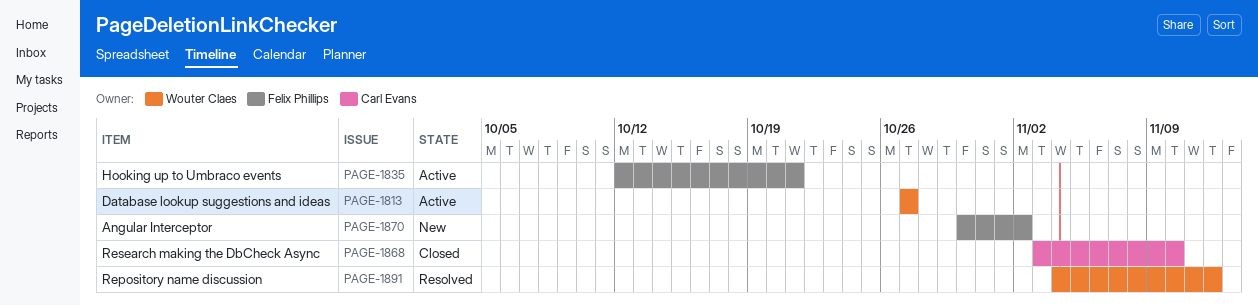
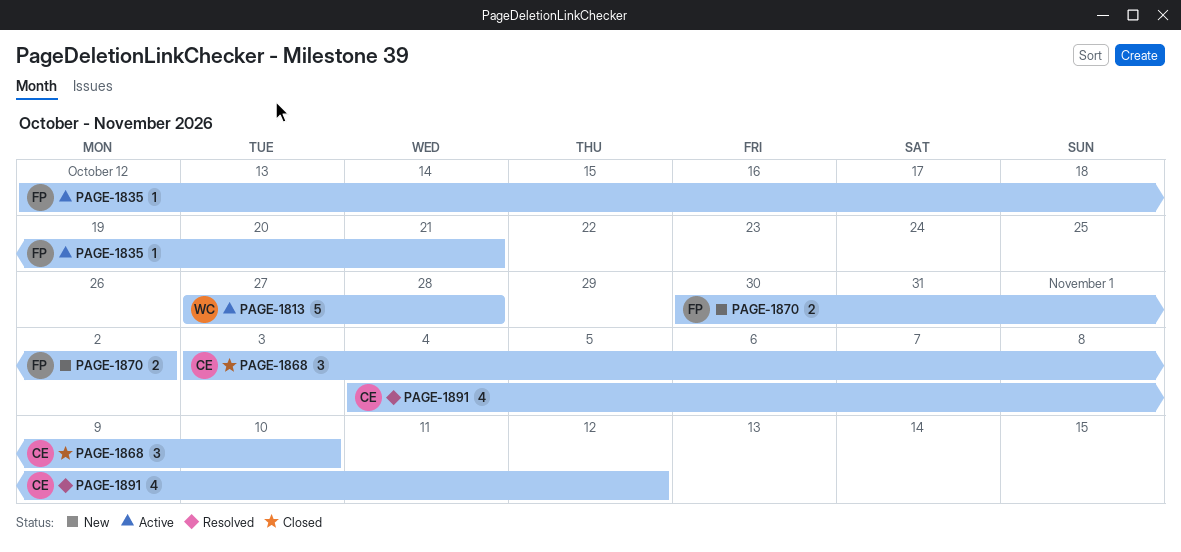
PAGE-1813, due: Oct 27 -> Oct 28
PAGE-1891, owner: Wouter Claes -> Carl Evans

